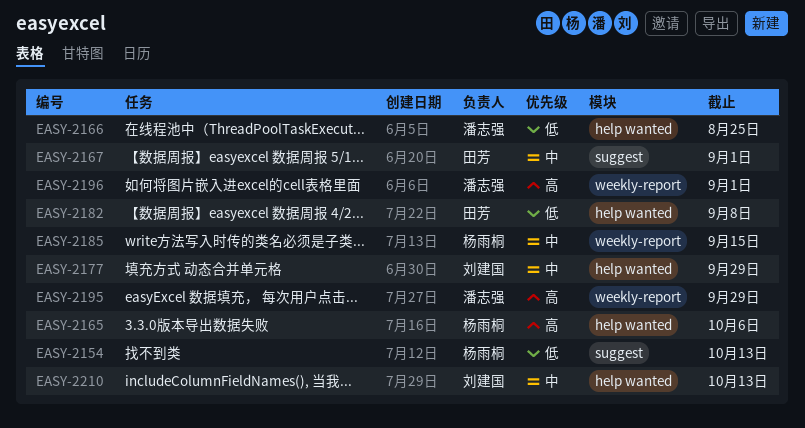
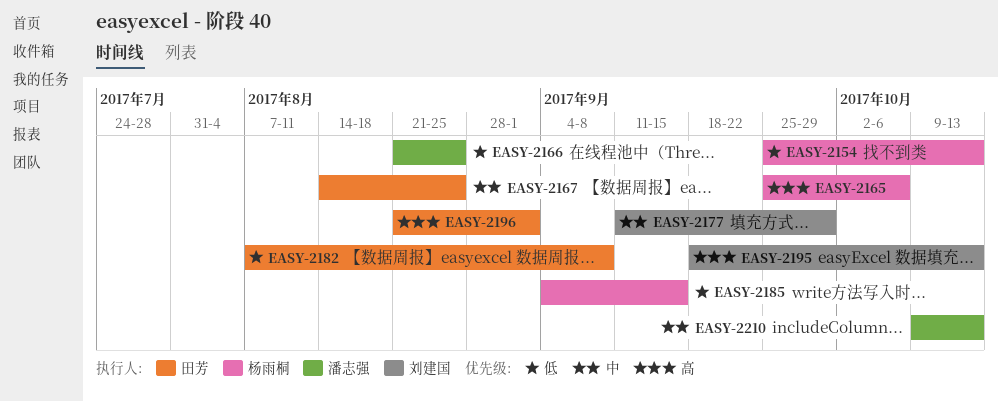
EASY-2167, due: Sep 1 -> Aug 25
EASY-2185, priority: 中 -> 低
EASY-2195, owner: 潘志强 -> 刘建国
EASY-2195, due: Sep 29 -> Oct 13
EASY-2196, owner: 潘志强 -> 田芳
EASY-2210, owner: 刘建国 -> 潘志强

